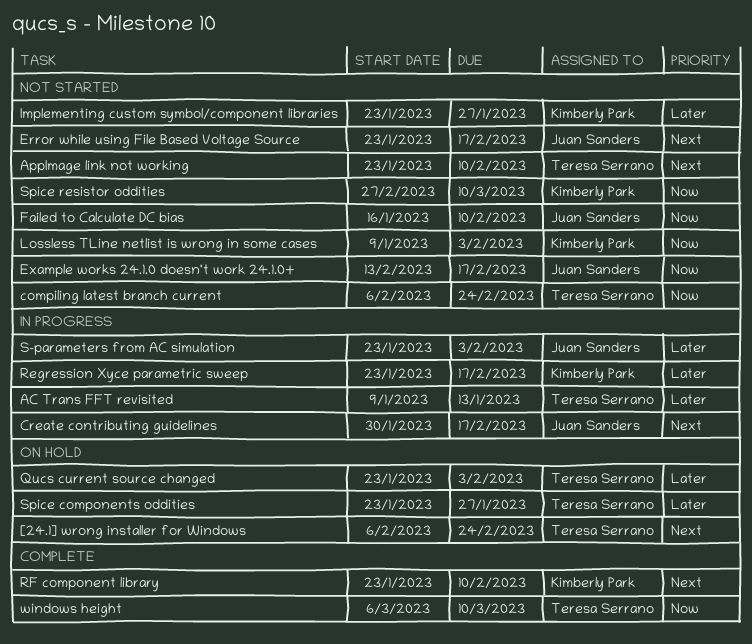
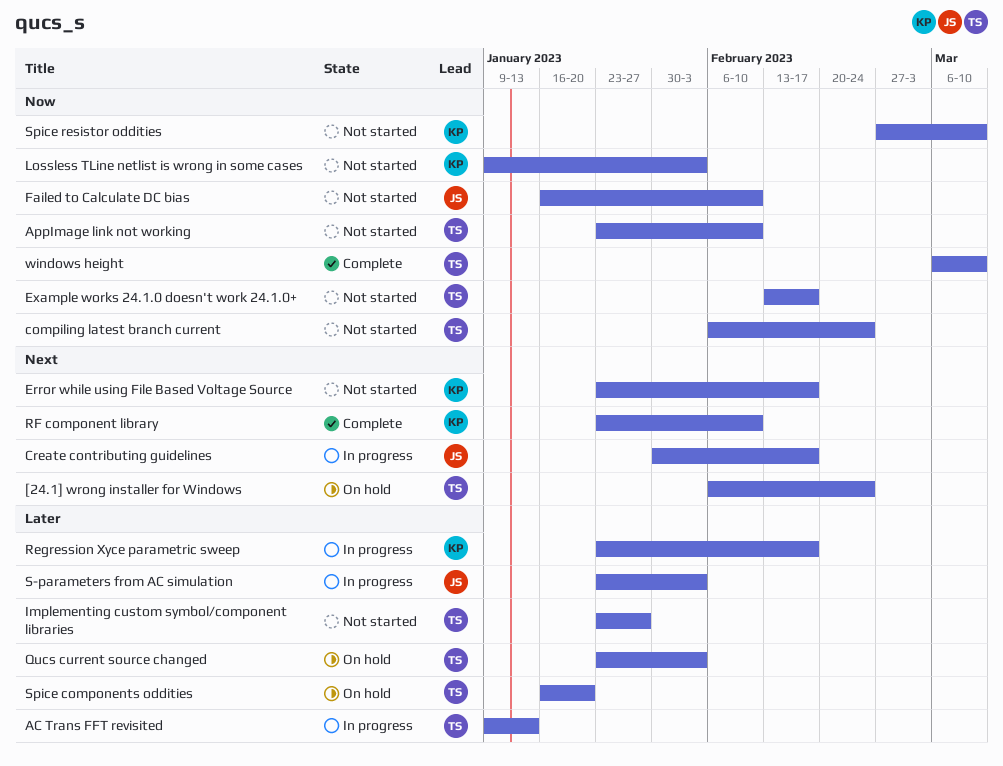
AppImage link not working, priority: Next -> Now
Error while using File Based Voltage Source, owner: Juan Sanders -> Kimberly Park
Example works 24.1.0 doesn't work 24.1.0+, owner: Juan Sanders -> Teresa Serrano
Implementing custom symbol/component libraries, owner: Kimberly Park -> Teresa Serrano
Spice components oddities, start: Jan 23 -> Jan 16
Spice components oddities, due: Jan 27 -> Jan 20

